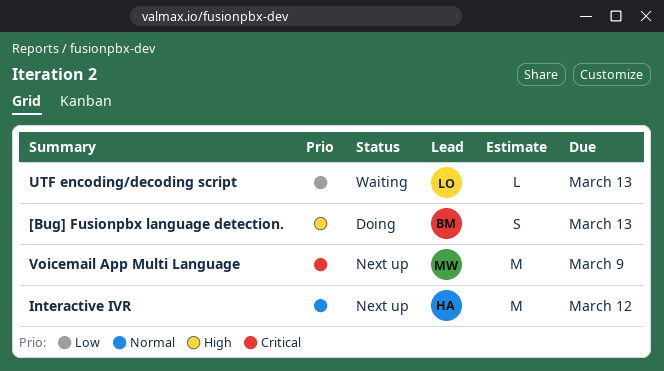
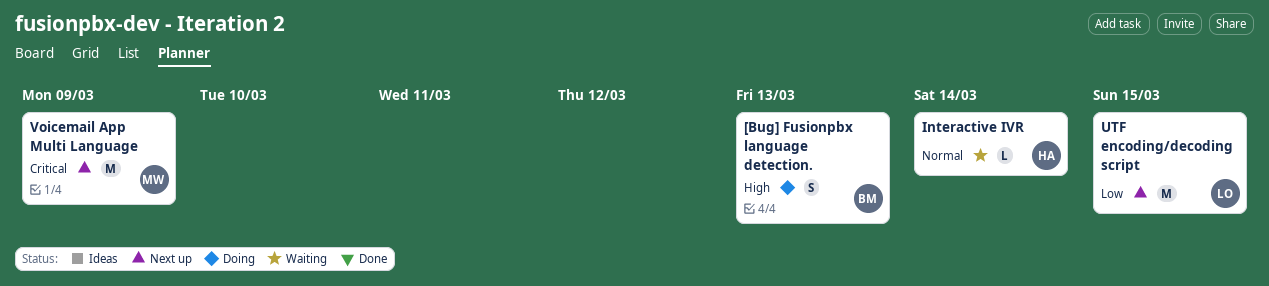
Interactive IVR, status: Next up -> Waiting
Interactive IVR, estimate: M -> L
Interactive IVR, due: Mar 12 -> Mar 14
UTF encoding/decoding script, status: Waiting -> Next up
UTF encoding/decoding script, estimate: L -> M
UTF encoding/decoding script, due: Mar 13 -> Mar 15

